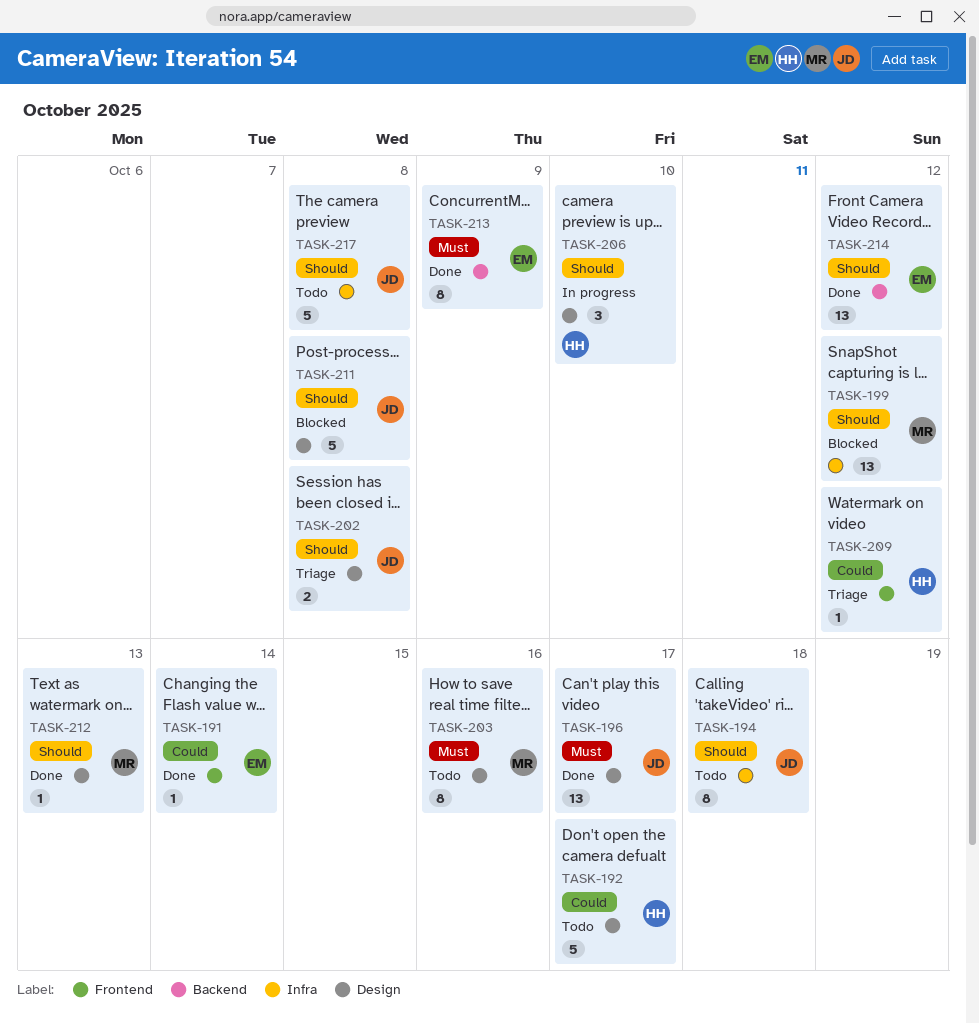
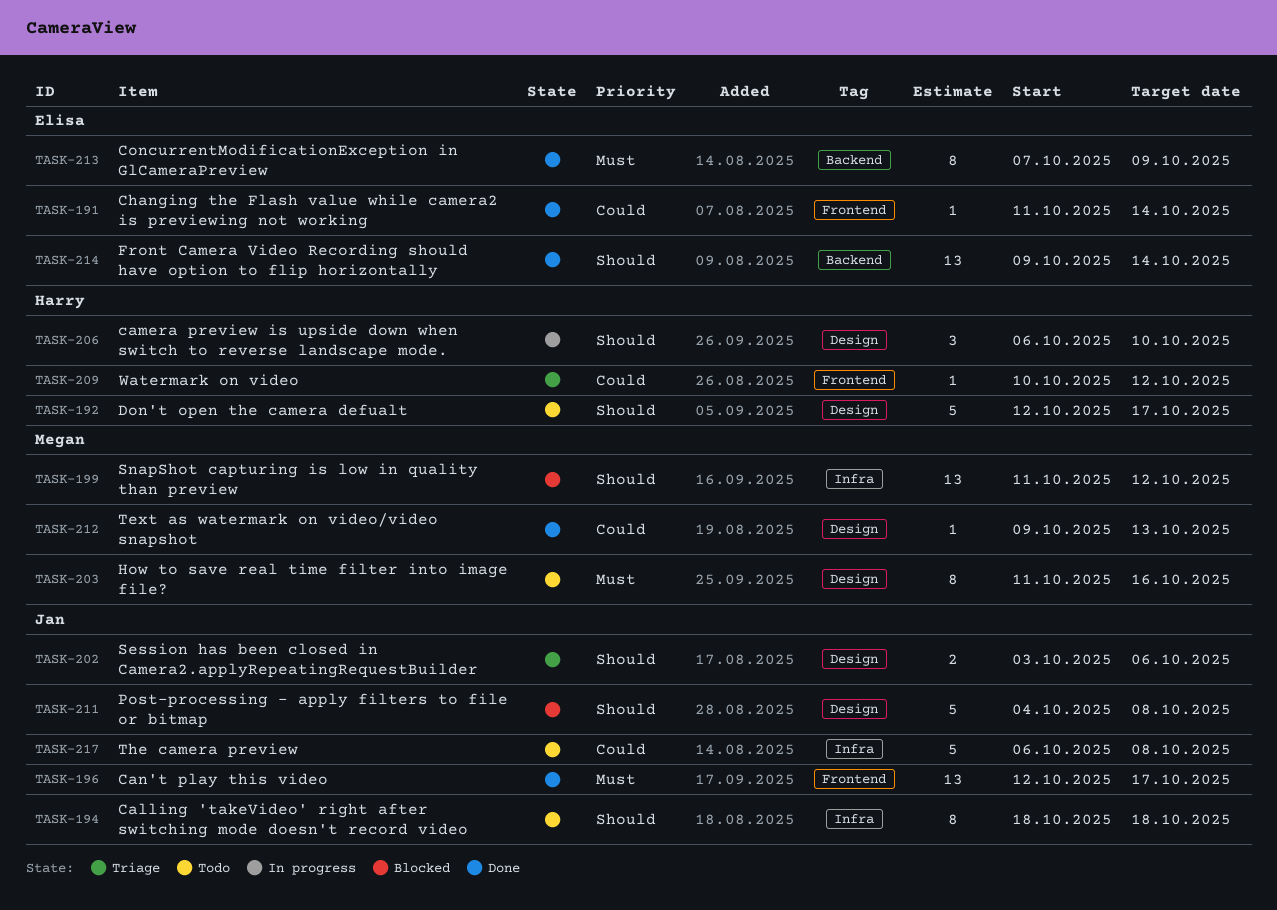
TASK-192, priority: Could -> Should
TASK-196, label: Design -> Frontend
TASK-202, due: Oct 8 -> Oct 6
TASK-212, priority: Should -> Could
TASK-214, due: Oct 12 -> Oct 14
TASK-217, priority: Should -> Could

